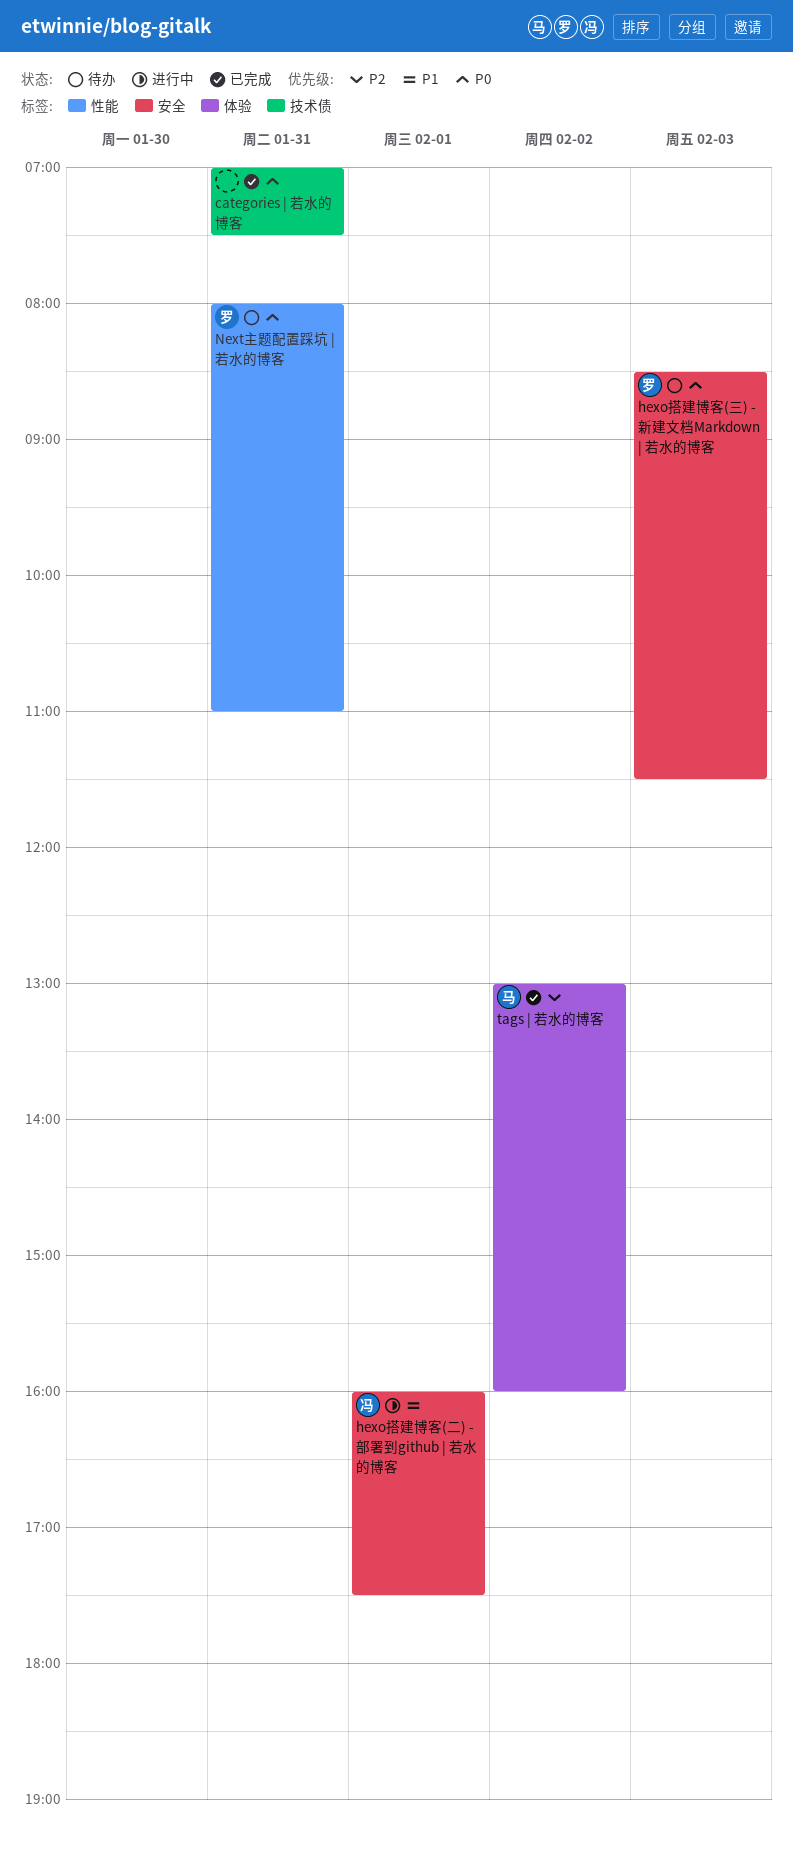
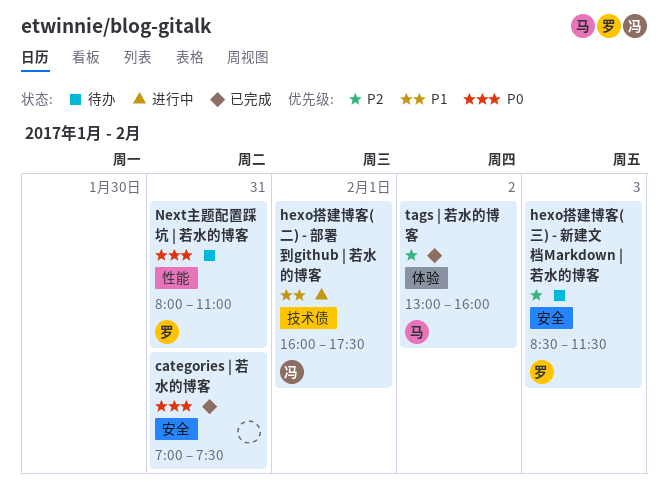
categories | 若水的博客, label: 技术债 -> 安全
hexo搭建博客(三) - 新建文档Markdown | 若水的博客, priority: P0 -> P2
hexo搭建博客(二) - 部署到github | 若水的博客, label: 安全 -> 技术债

